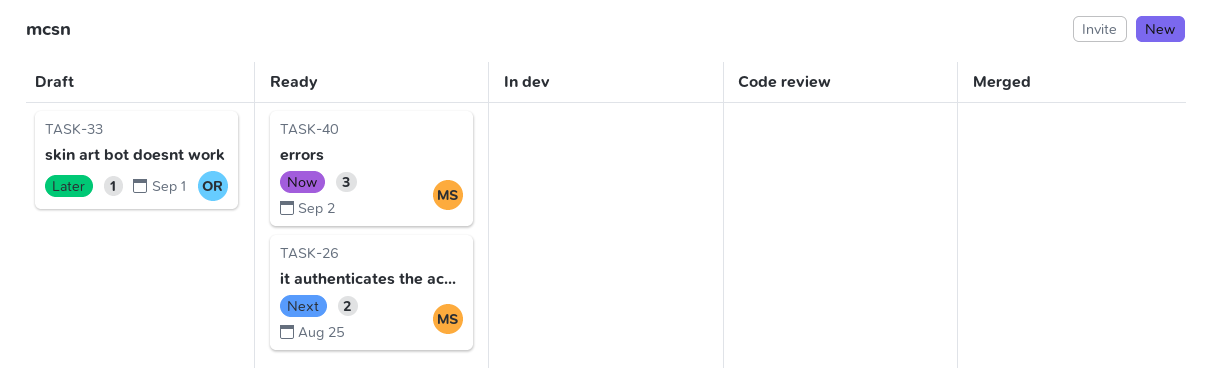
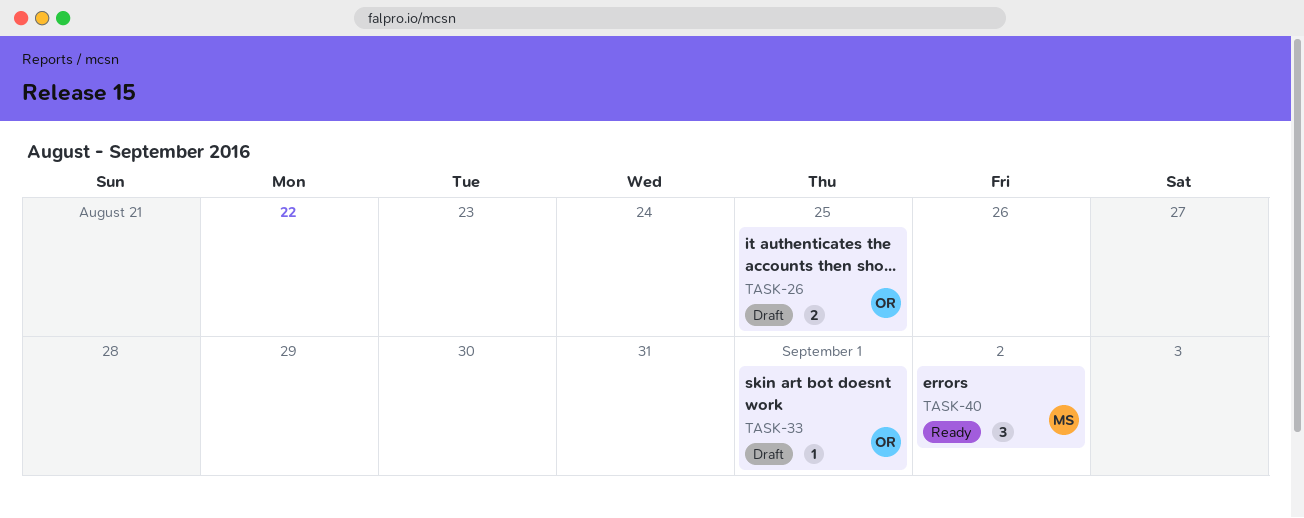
TASK-26, status: Ready -> Draft
TASK-26, owner: MS -> OR

